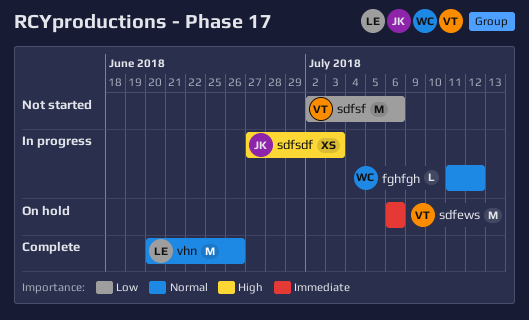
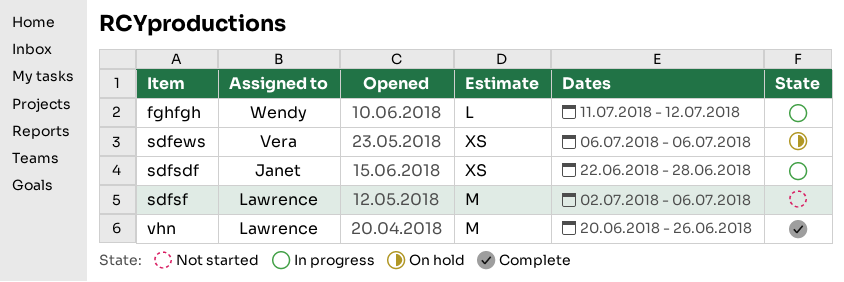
sdfews, estimate: M -> XS
sdfsdf, start: Jun 27 -> Jun 22
sdfsdf, due: Jul 3 -> Jun 28
sdfsf, owner: Vera -> Lawrence

